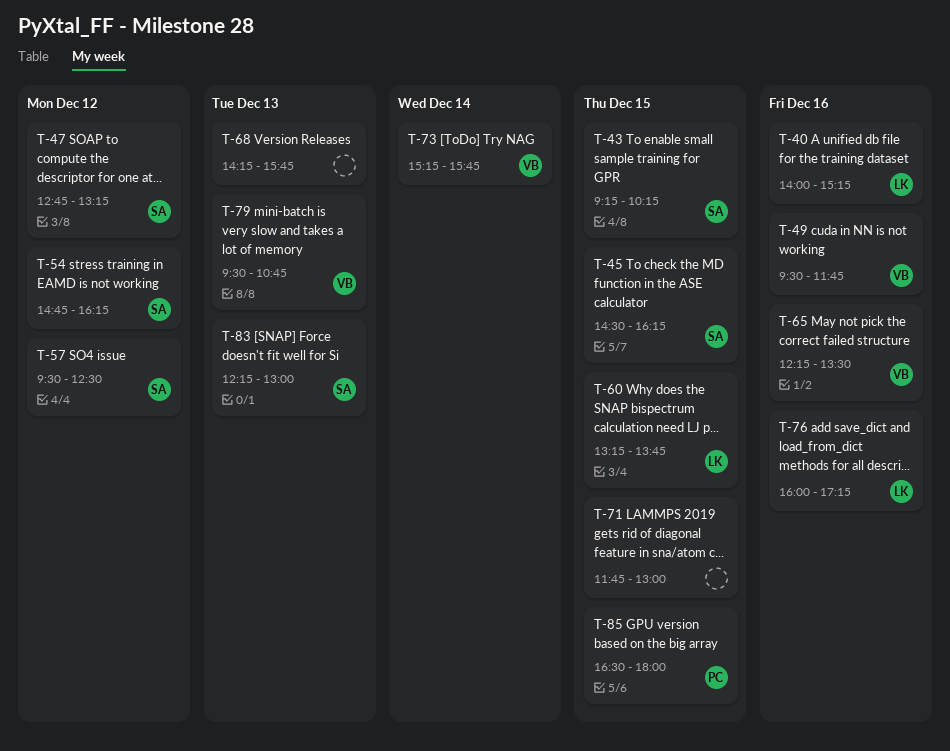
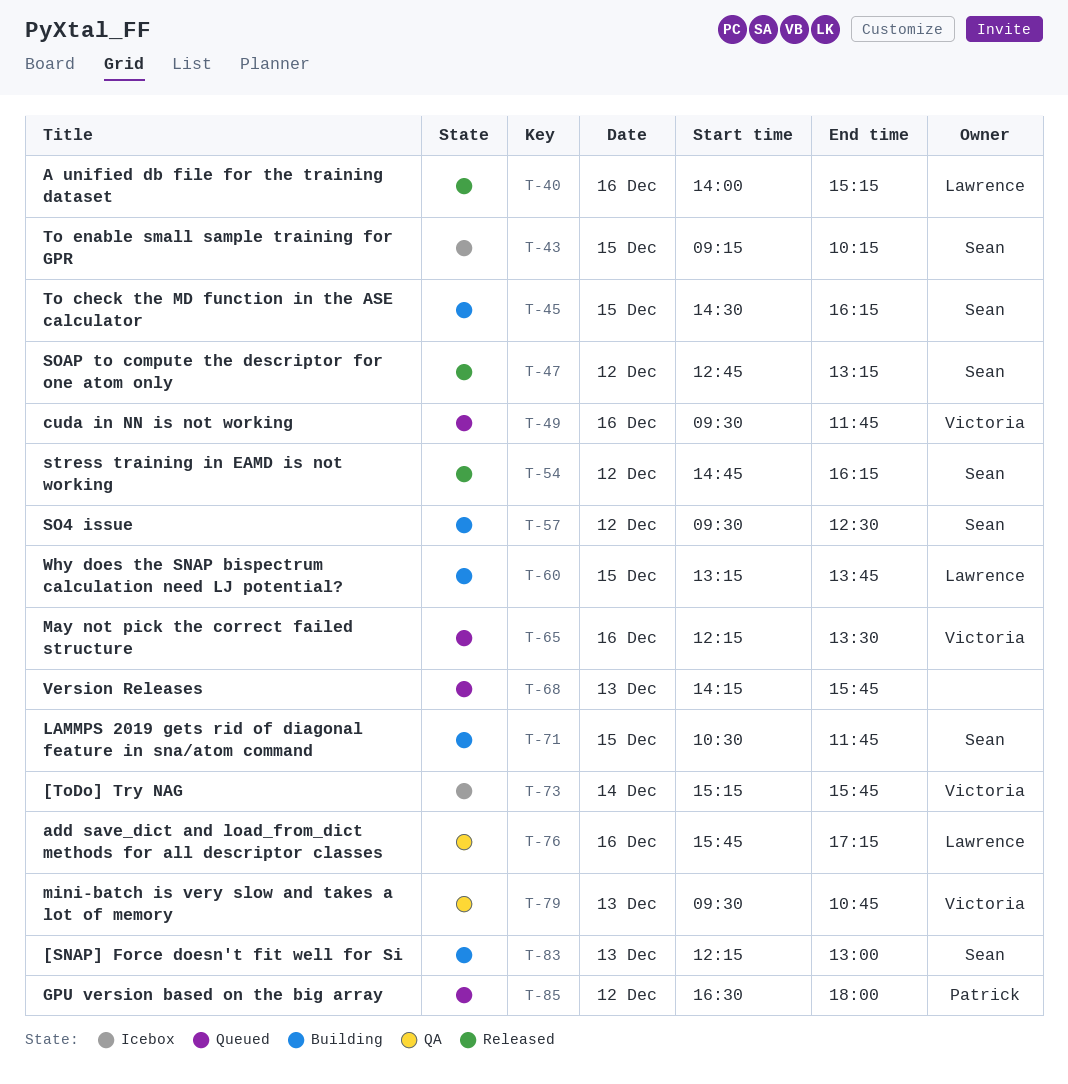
T-71, owner: none -> Sean
T-71, begins: 11:45 -> 10:30
T-71, ends: 13:00 -> 11:45
T-76, begins: 16:00 -> 15:45
T-85, day: Dec 15 -> Dec 12

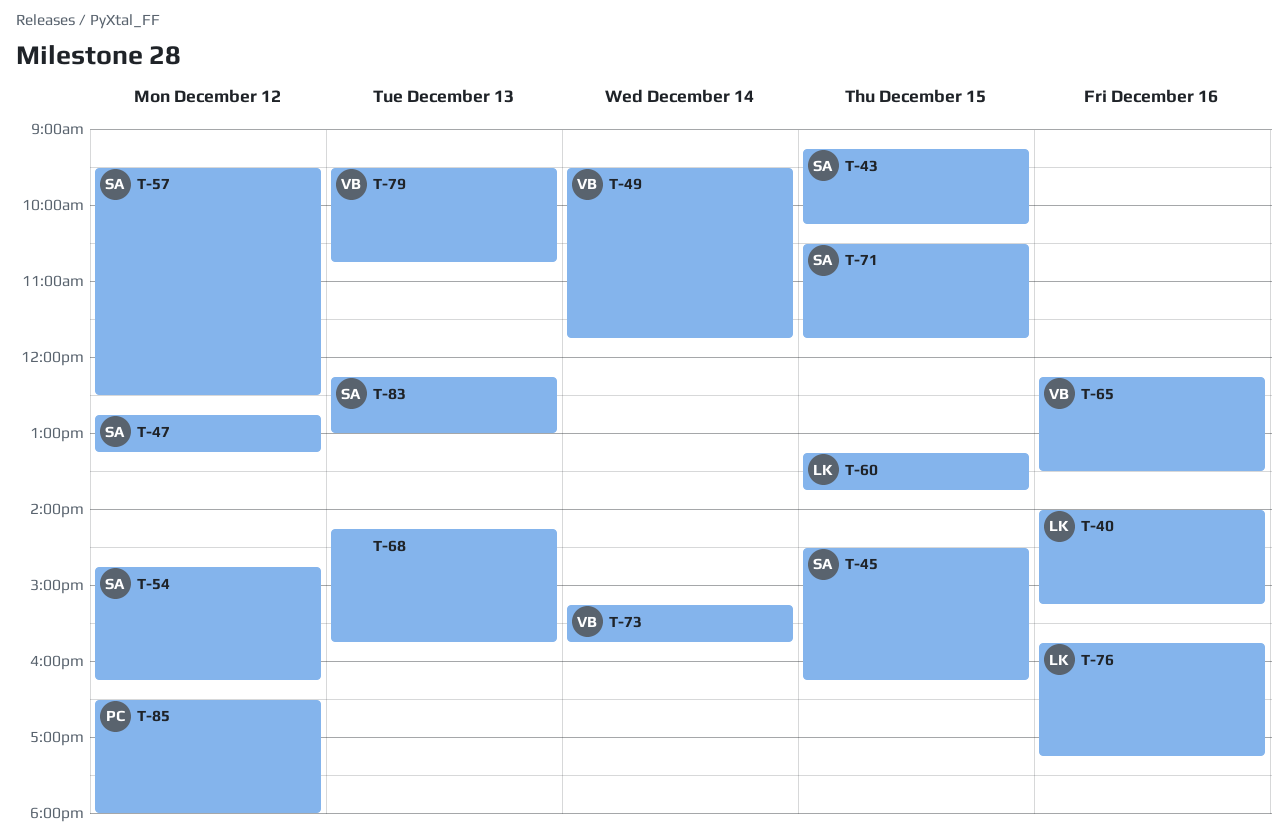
T-49, day: Dec 16 -> Dec 14

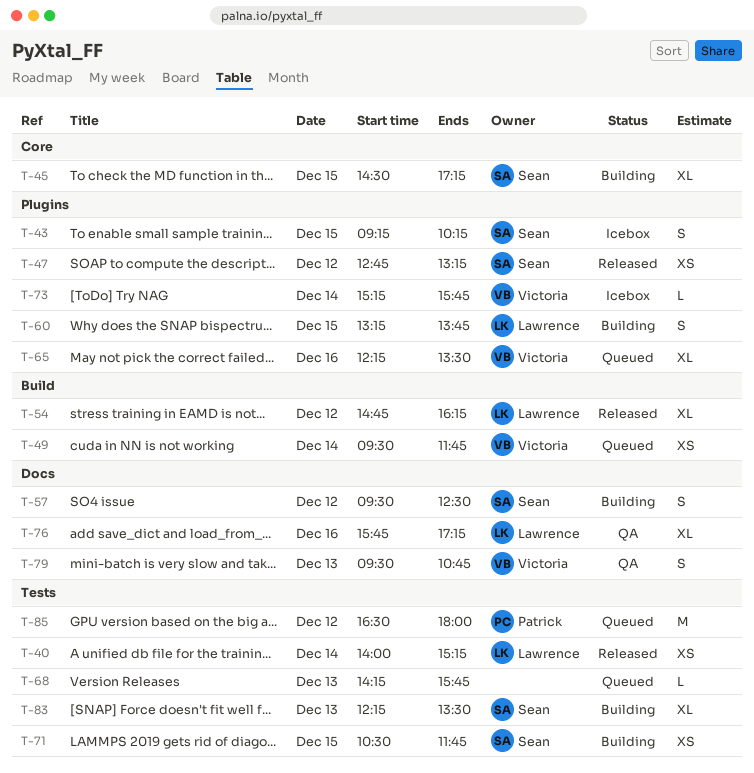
T-40, day: Dec 16 -> Dec 14
T-45, ends: 16:15 -> 17:15
T-54, owner: Sean -> Lawrence
T-83, ends: 13:00 -> 13:30

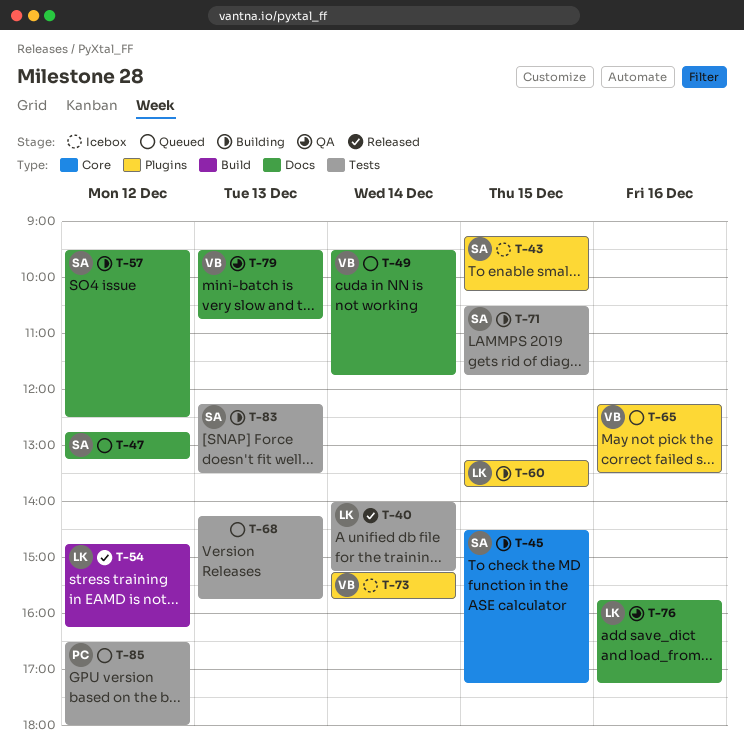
T-47, status: Released -> Queued
T-47, label: Plugins -> Docs
T-49, label: Build -> Docs

